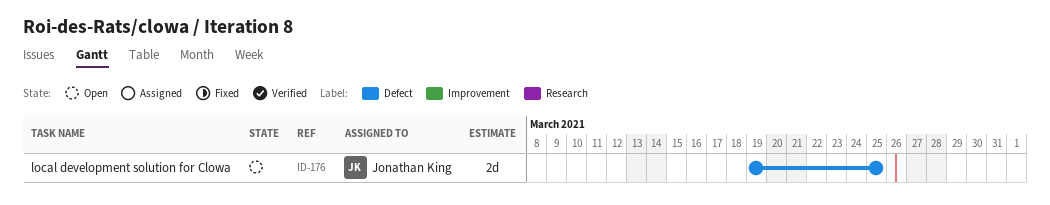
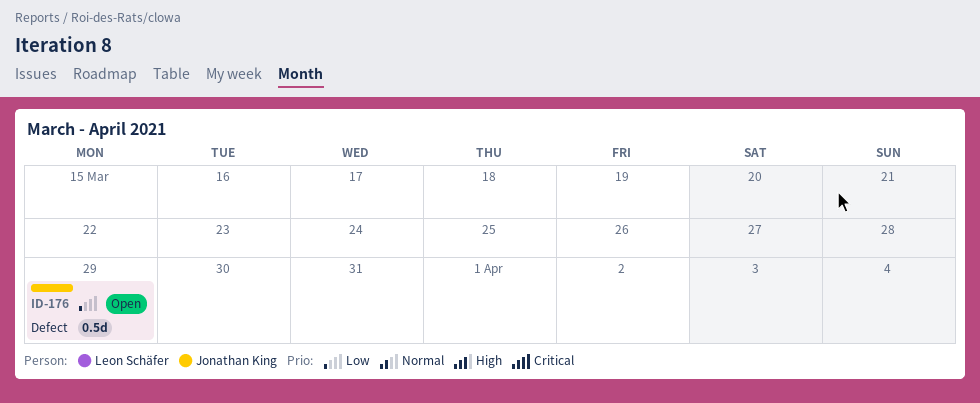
ID-176, estimate: 2d -> 0.5d
ID-176, due: Mar 25 -> Mar 29

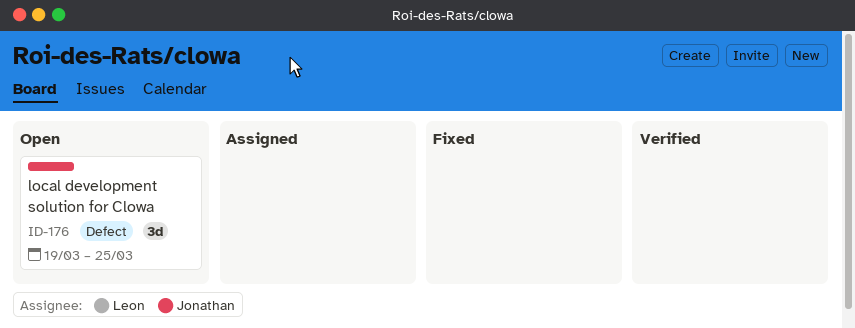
ID-176, estimate: 0.5d -> 3d
ID-176, due: Mar 29 -> Mar 25

